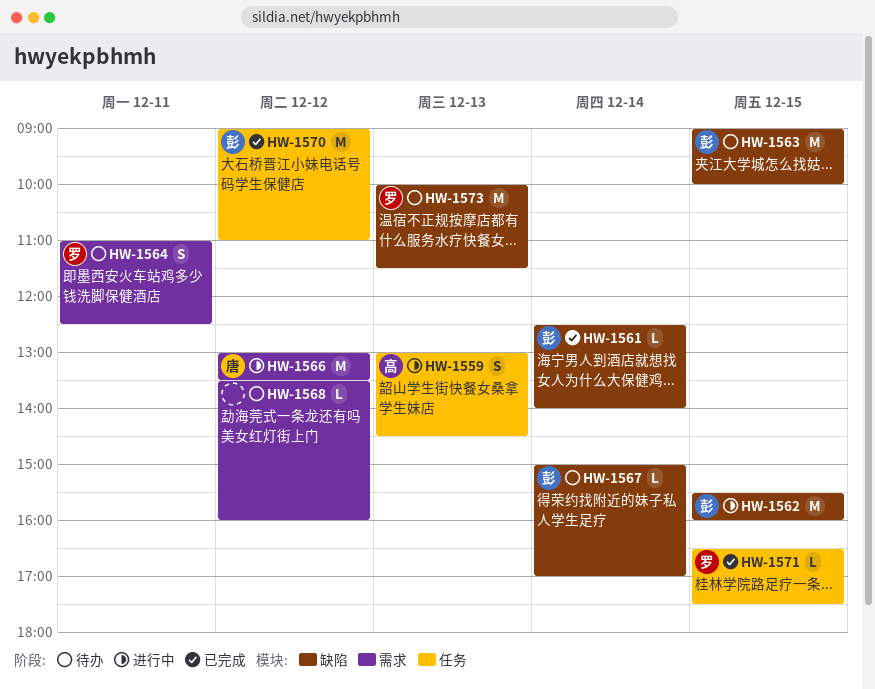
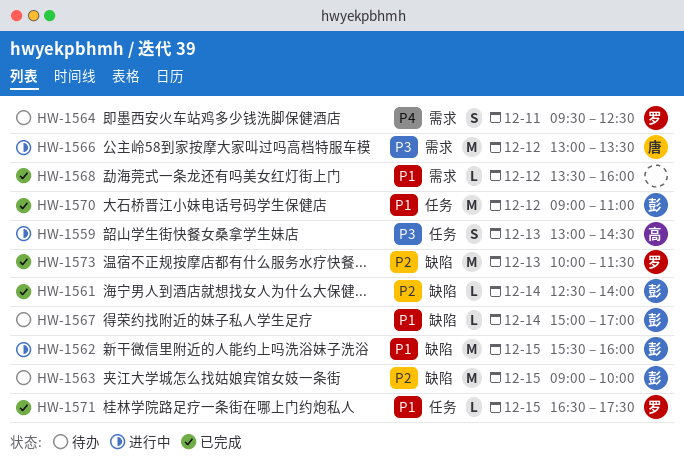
HW-1564, begins: 11:00 -> 09:30
HW-1568, status: 待办 -> 已完成
HW-1573, status: 待办 -> 已完成

